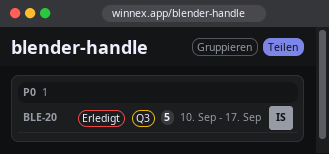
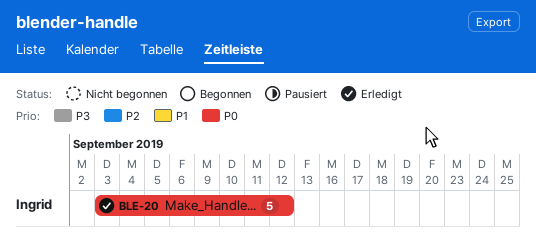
BLE-20, start: Sep 10 -> Sep 3
BLE-20, due: Sep 17 -> Sep 12

